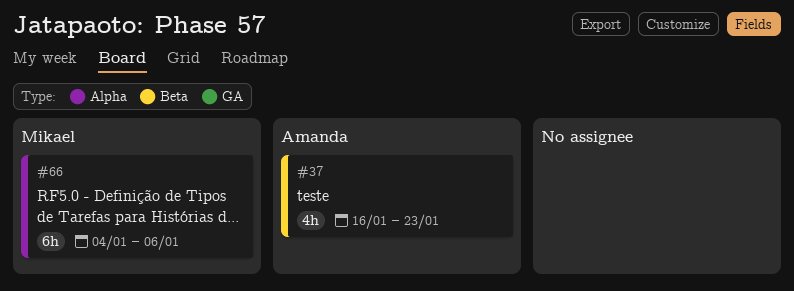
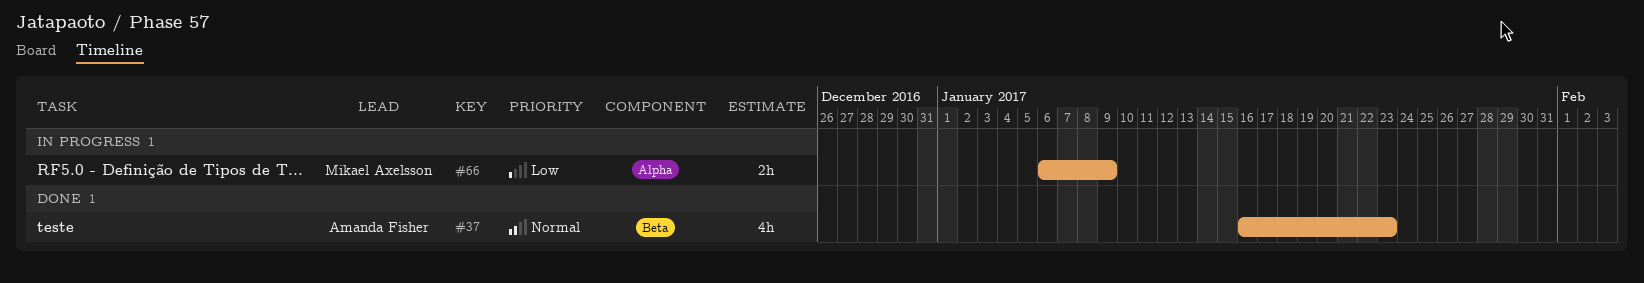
#66, estimate: 6h -> 2h
#66, start: Jan 4 -> Jan 6
#66, due: Jan 6 -> Jan 9

